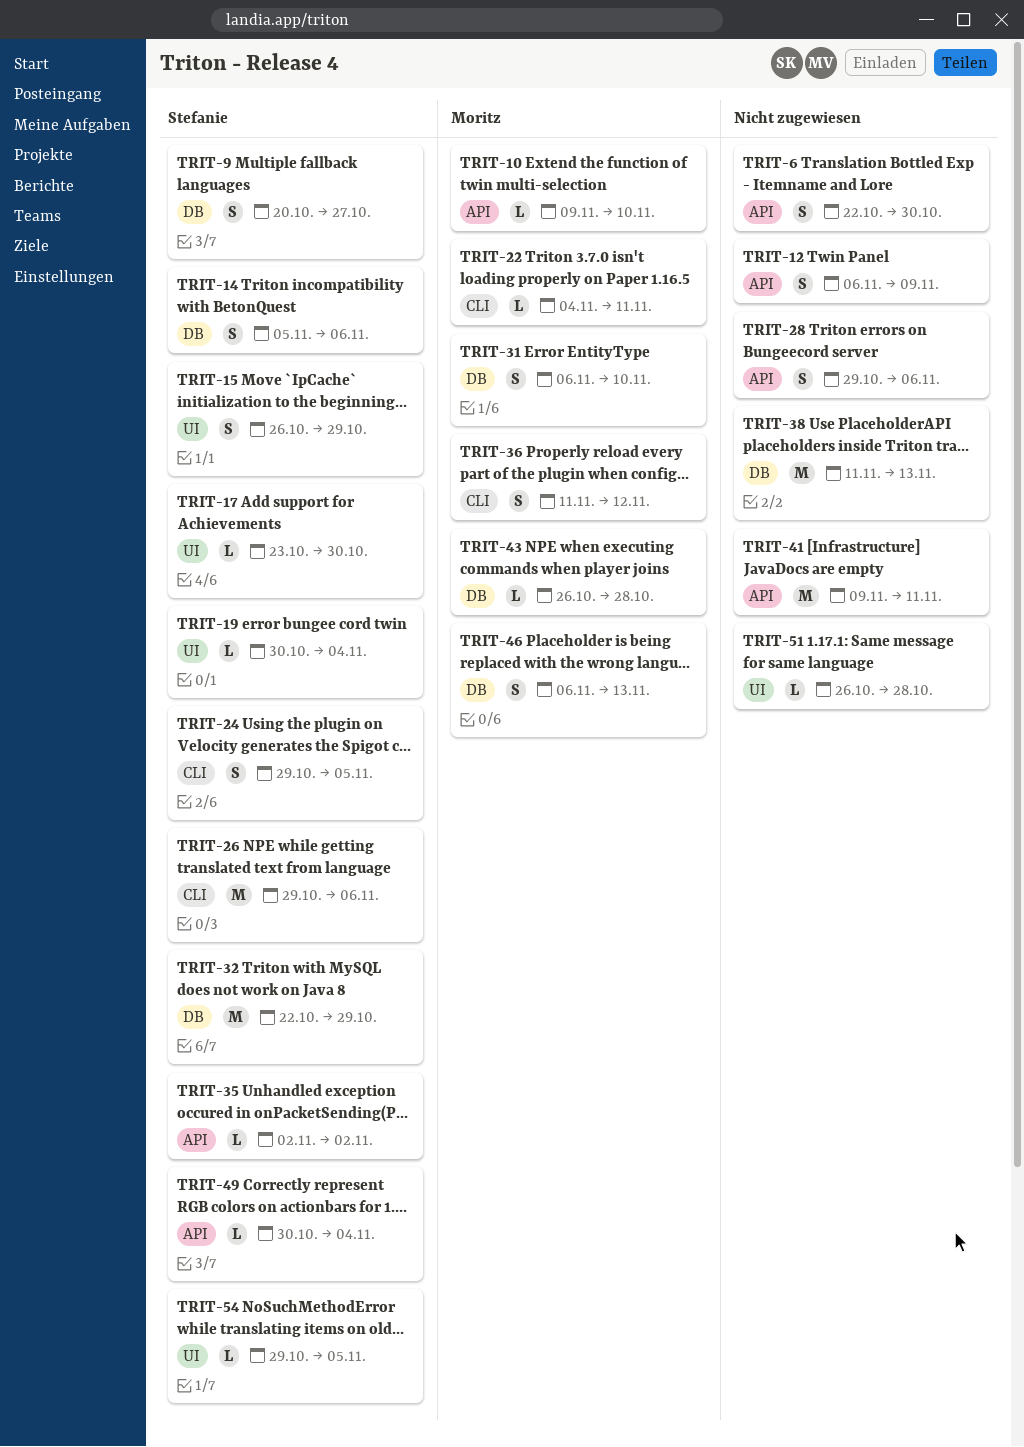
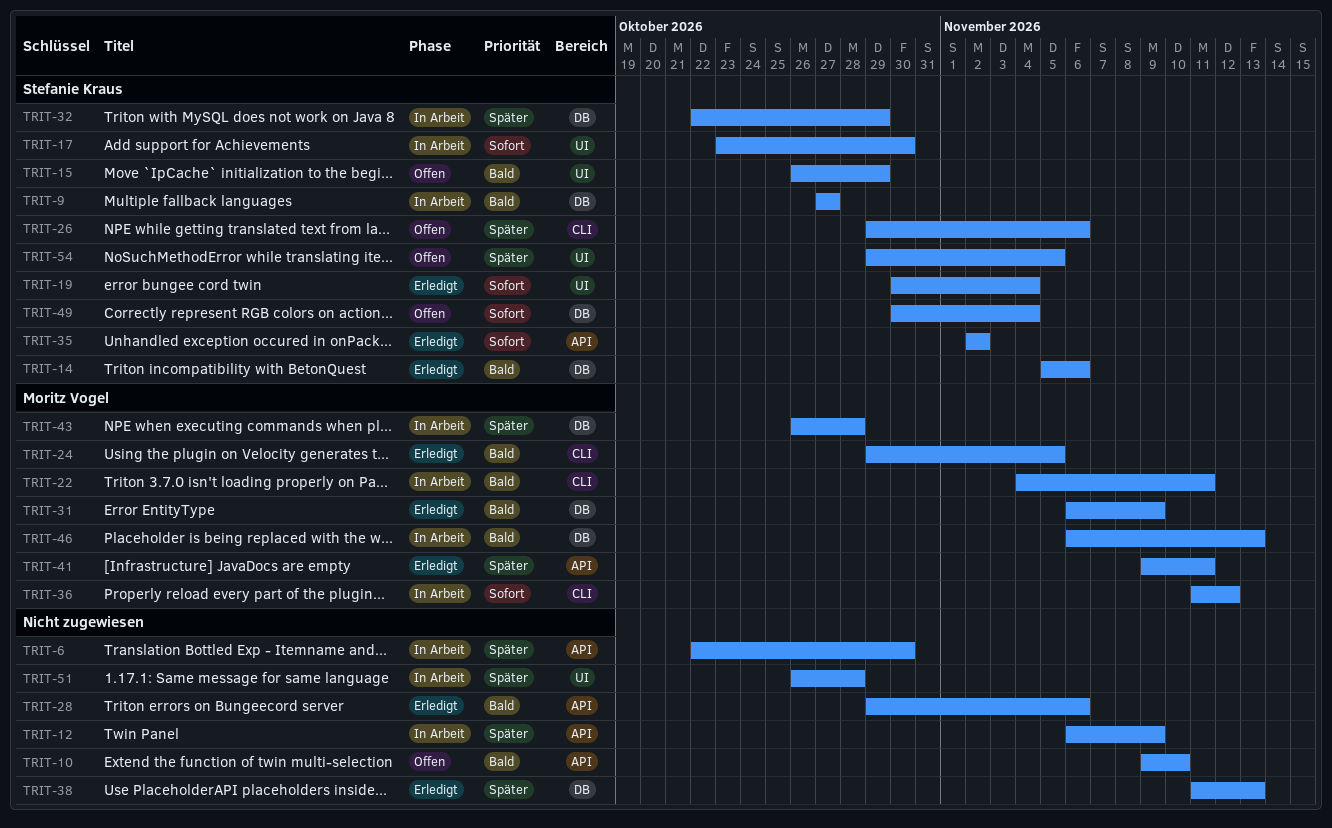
TRIT-9, start: Oct 20 -> Oct 27
TRIT-10, owner: Moritz Vogel -> none
TRIT-24, owner: Stefanie Kraus -> Moritz Vogel
TRIT-31, due: Nov 10 -> Nov 9
TRIT-41, owner: none -> Moritz Vogel
TRIT-49, label: API -> DB

